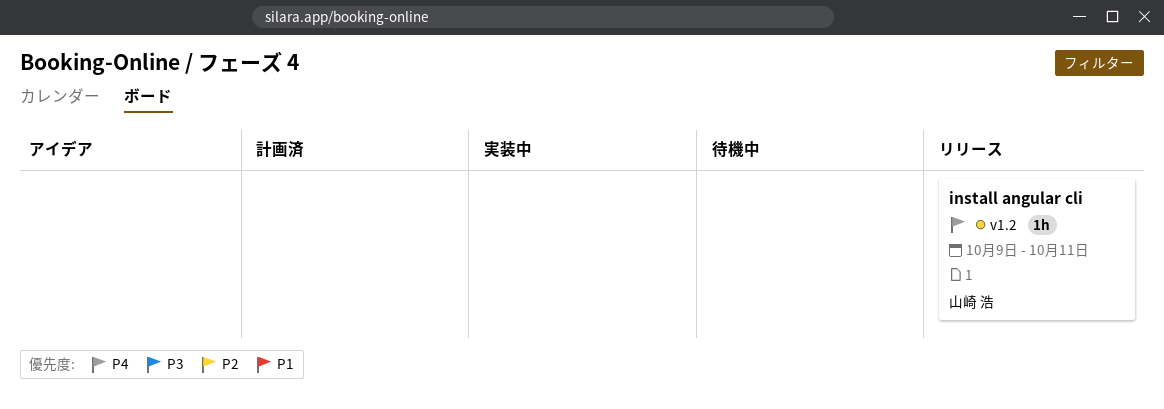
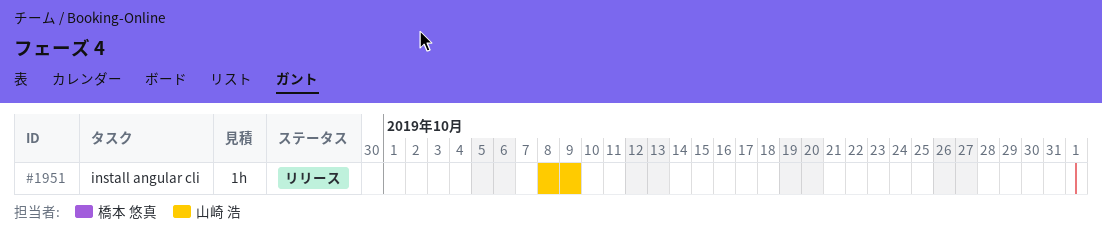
install angular cli, start: Oct 9 -> Oct 8
install angular cli, due: Oct 11 -> Oct 9

